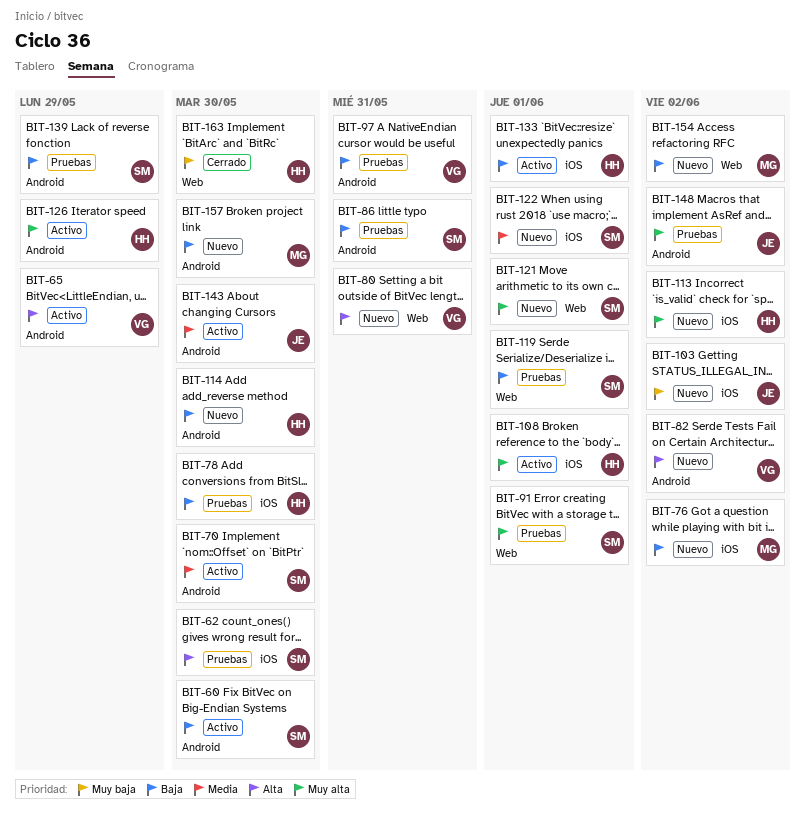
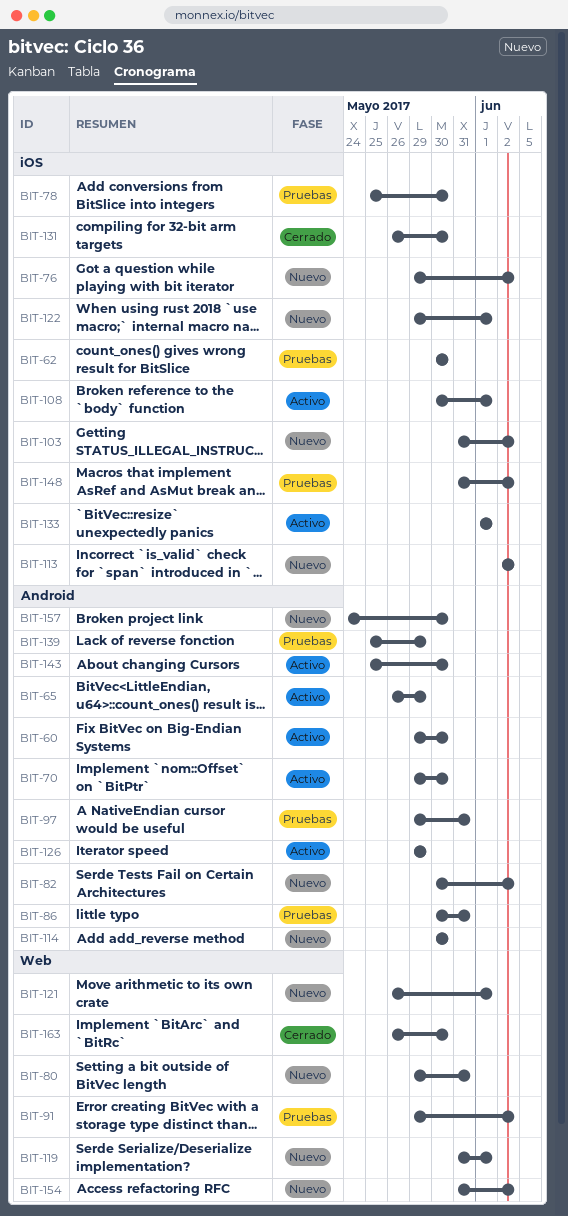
BIT-91, due: Jun 1 -> Jun 2
BIT-119, status: Pruebas -> Nuevo
BIT-131: none -> present
BIT-148, label: Android -> iOS

